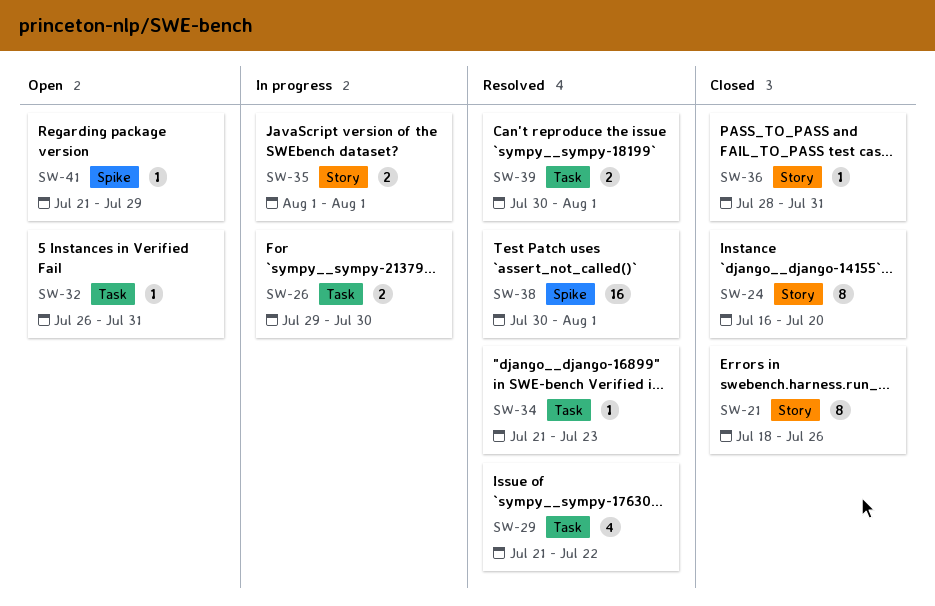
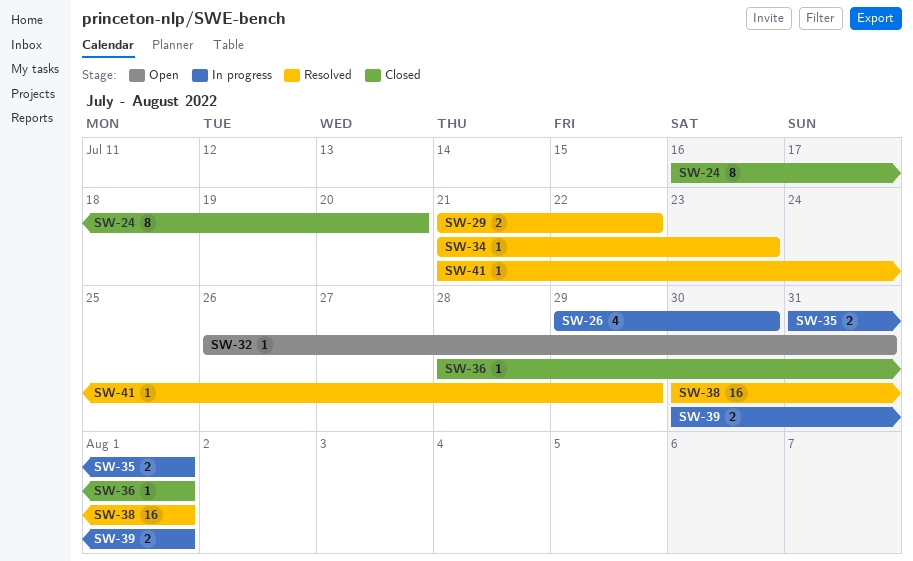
SW-21: present -> none
SW-26, estimate: 2 -> 4
SW-29, estimate: 4 -> 2
SW-35, start: Aug 1 -> Jul 31
SW-36, due: Jul 31 -> Aug 1
SW-39, status: Resolved -> In progress
SW-41, status: Open -> Resolved

